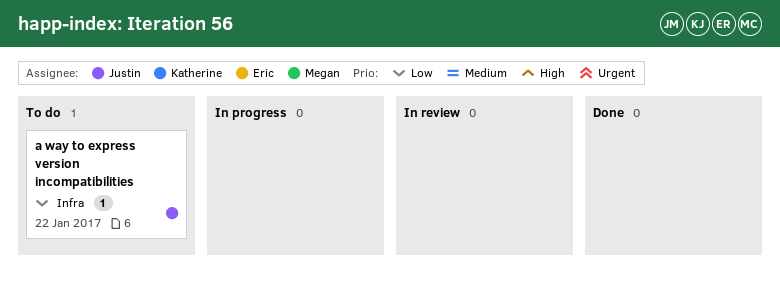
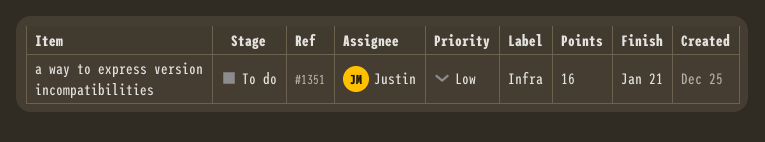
a way to express version incompatibilities, estimate: 1 -> 16
a way to express version incompatibilities, due: Jan 22 -> Jan 21

